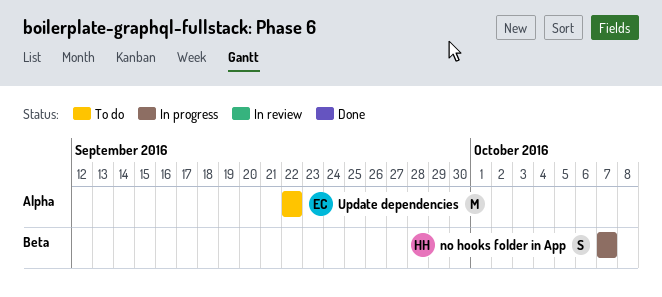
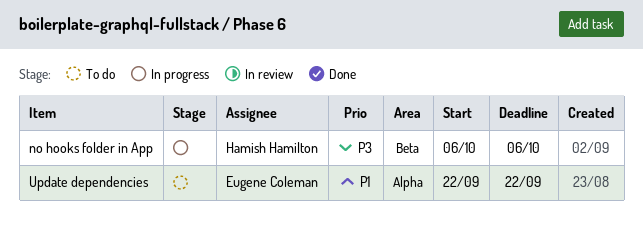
no hooks folder in App, start: Oct 7 -> Oct 6
no hooks folder in App, due: Oct 7 -> Oct 6

